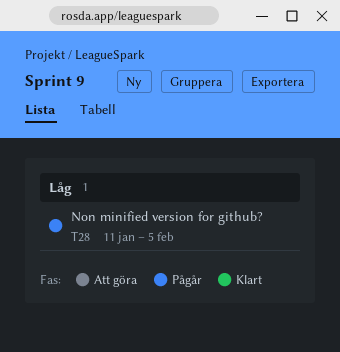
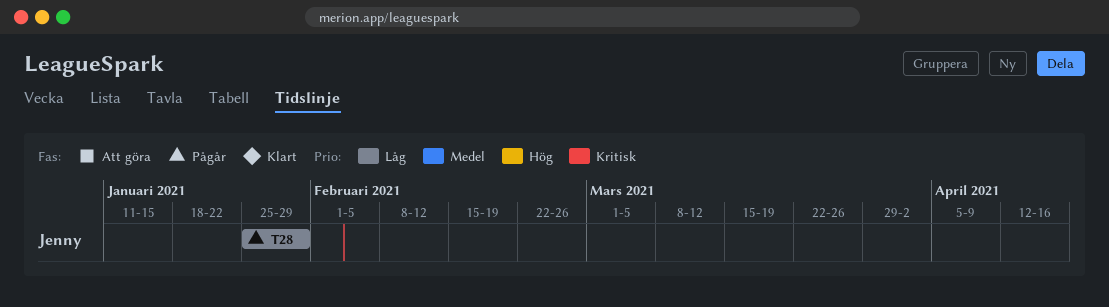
T28, start: Jan 11 -> Jan 25
T28, due: Feb 5 -> Jan 29

